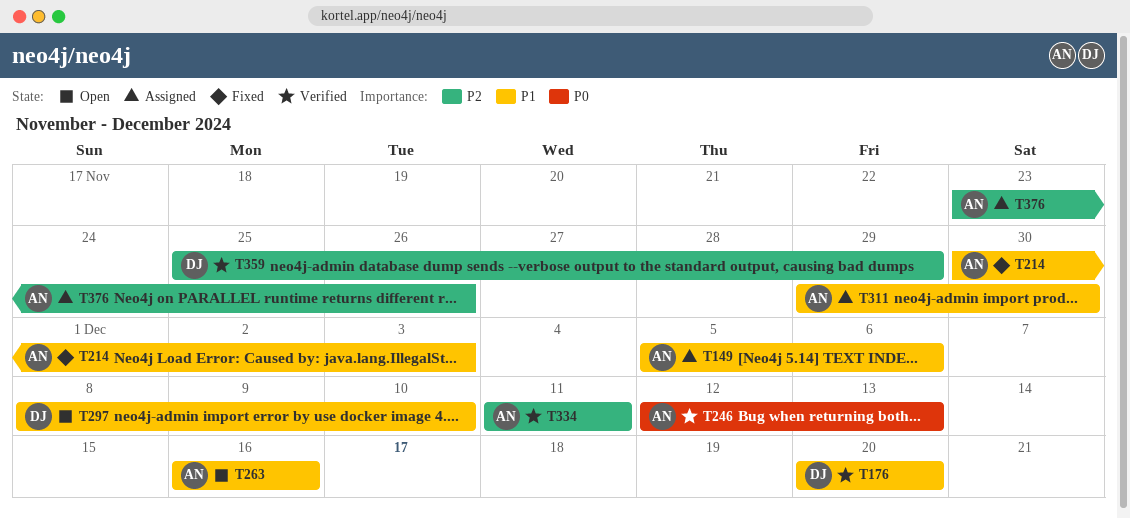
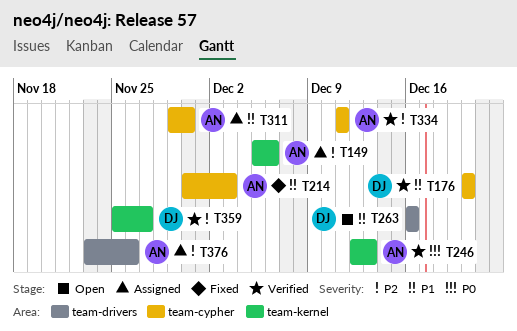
T149, priority: P1 -> P2
T263, owner: AN -> DJ
T297: present -> none
T359, due: Nov 29 -> Nov 27

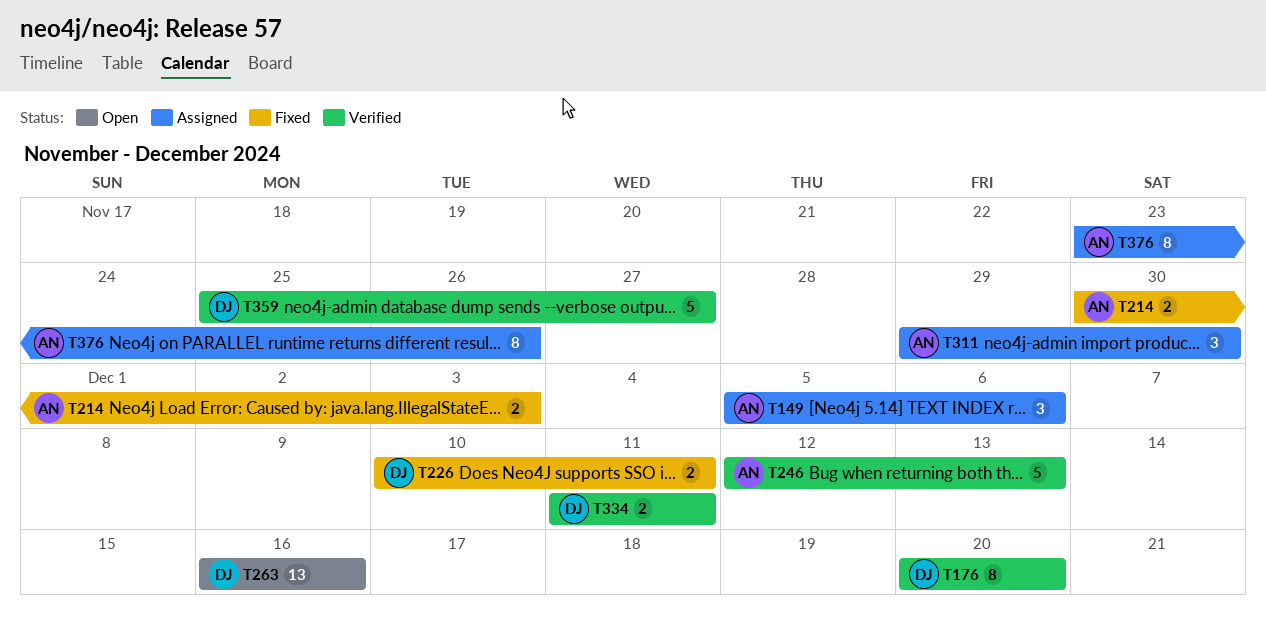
T226: none -> present
T334, owner: AN -> DJ

